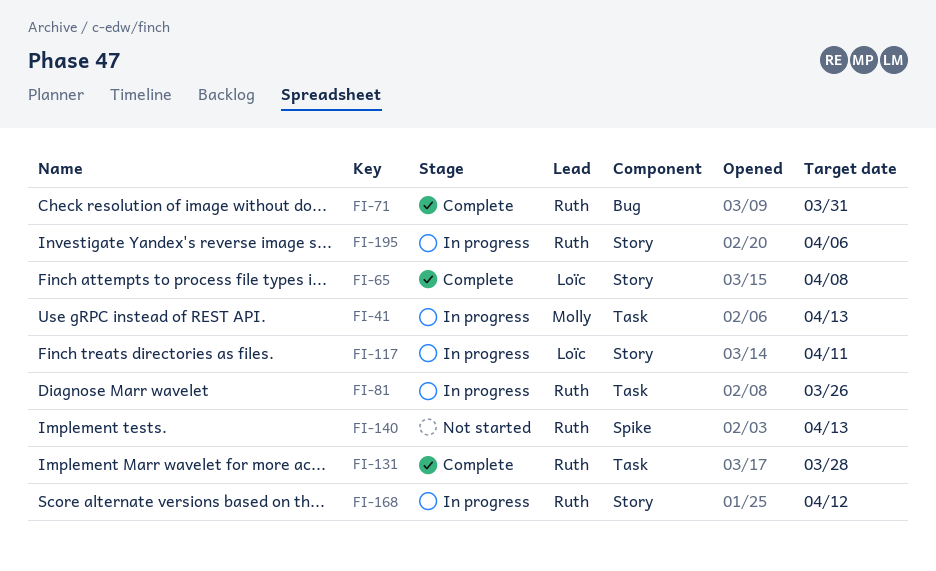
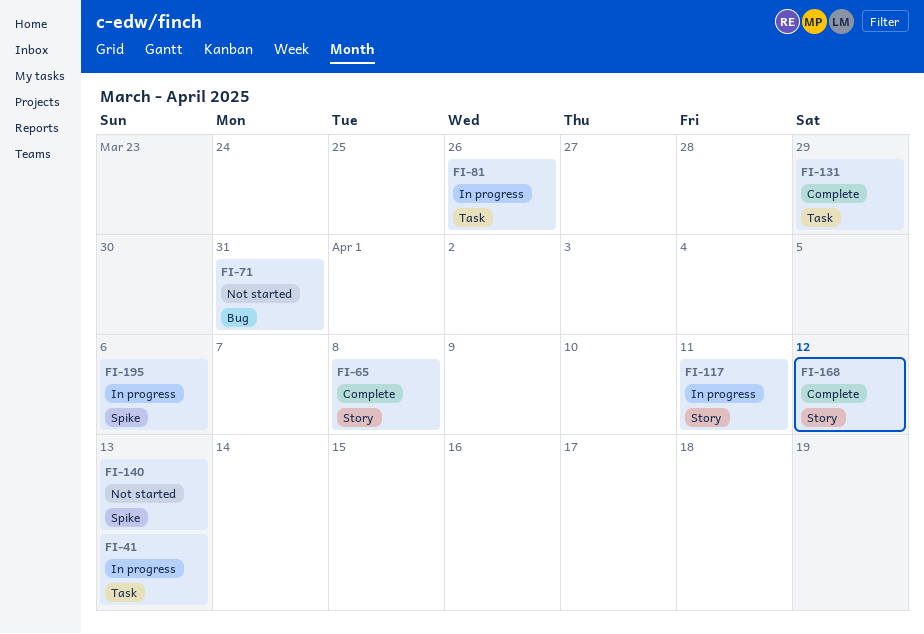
FI-71, status: Complete -> Not started
FI-131, due: Mar 28 -> Mar 29
FI-168, status: In progress -> Complete
FI-195, label: Story -> Spike

